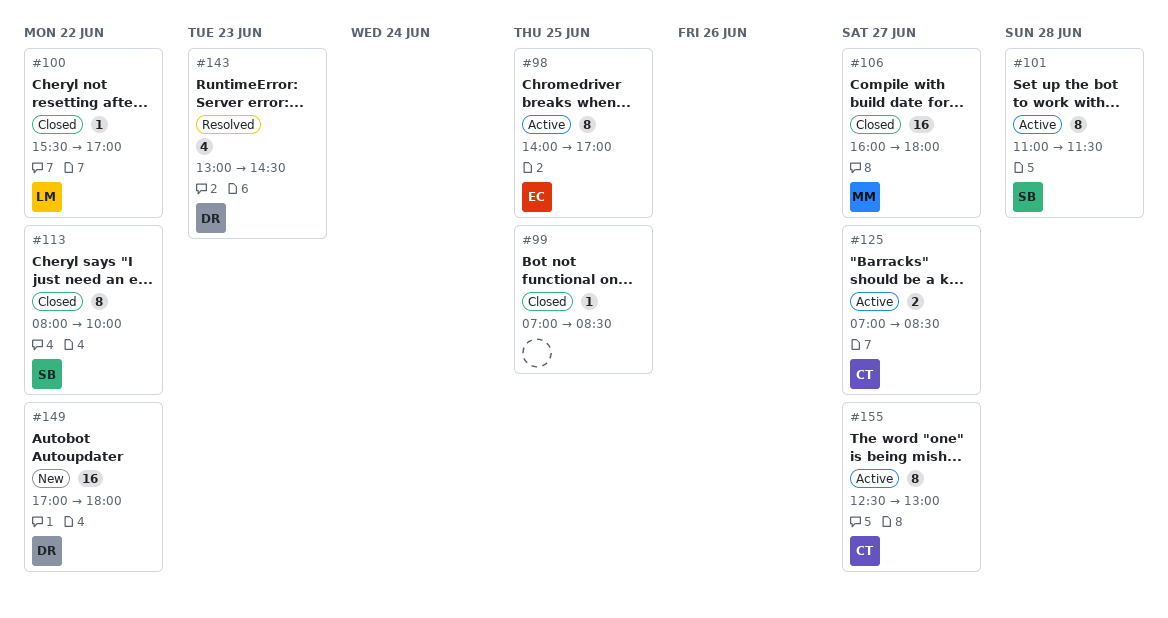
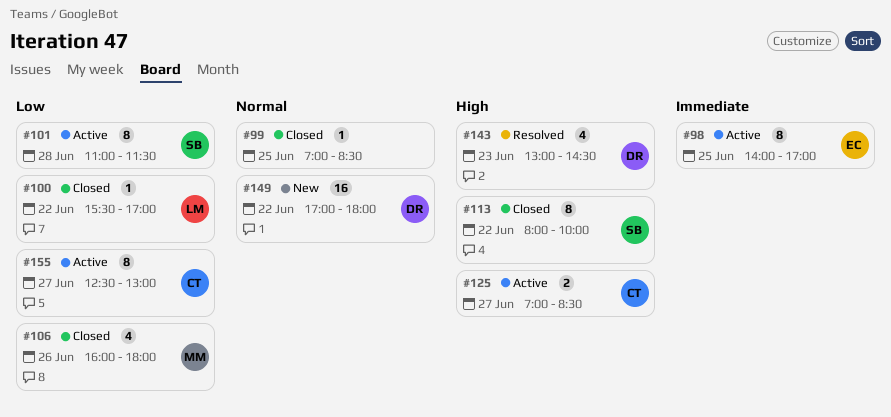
#106, estimate: 16 -> 4
#106, day: Jun 27 -> Jun 26

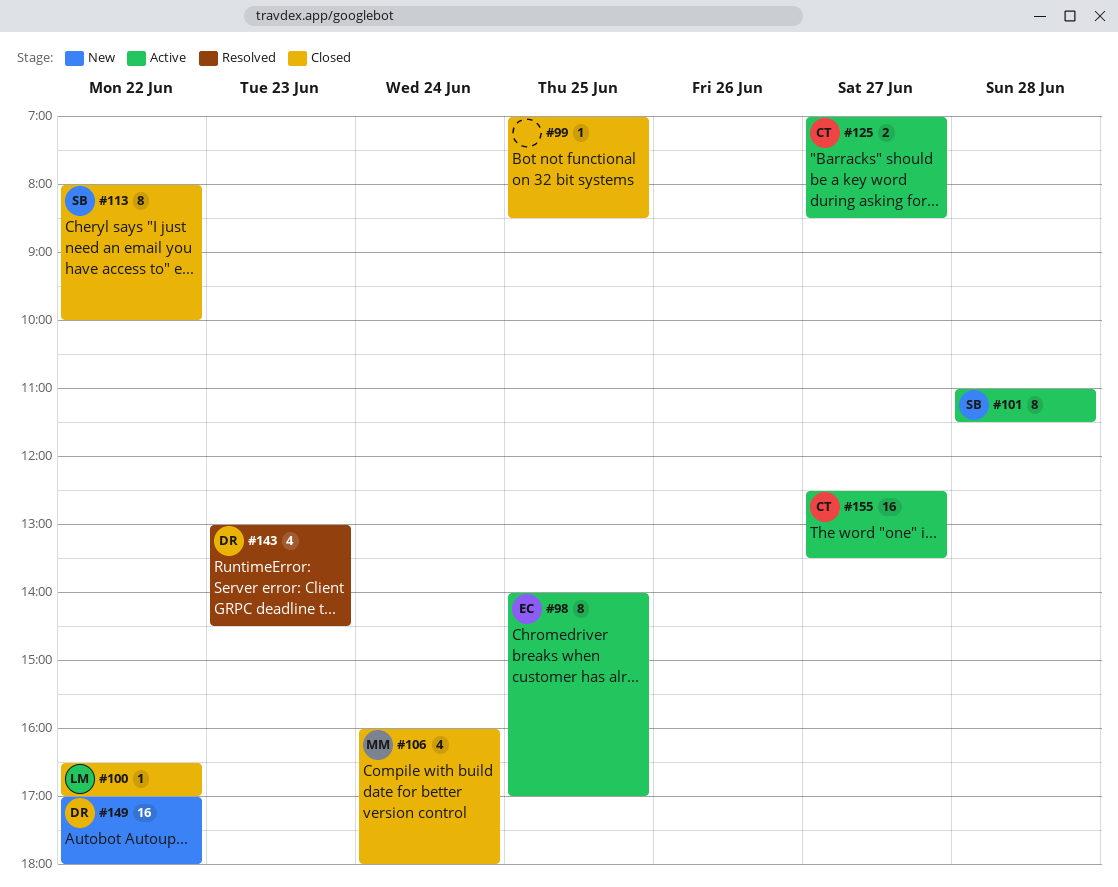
#100, begins: 15:30 -> 16:30
#106, day: Jun 26 -> Jun 24
#155, estimate: 8 -> 16
#155, ends: 13:00 -> 13:30

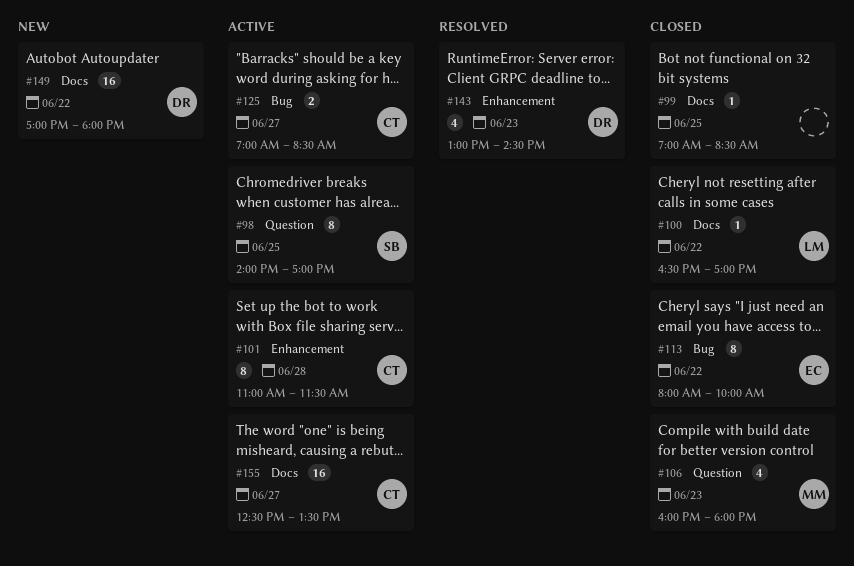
#98, owner: EC -> SB
#101, owner: SB -> CT
#106, day: Jun 24 -> Jun 23
#113, owner: SB -> EC

